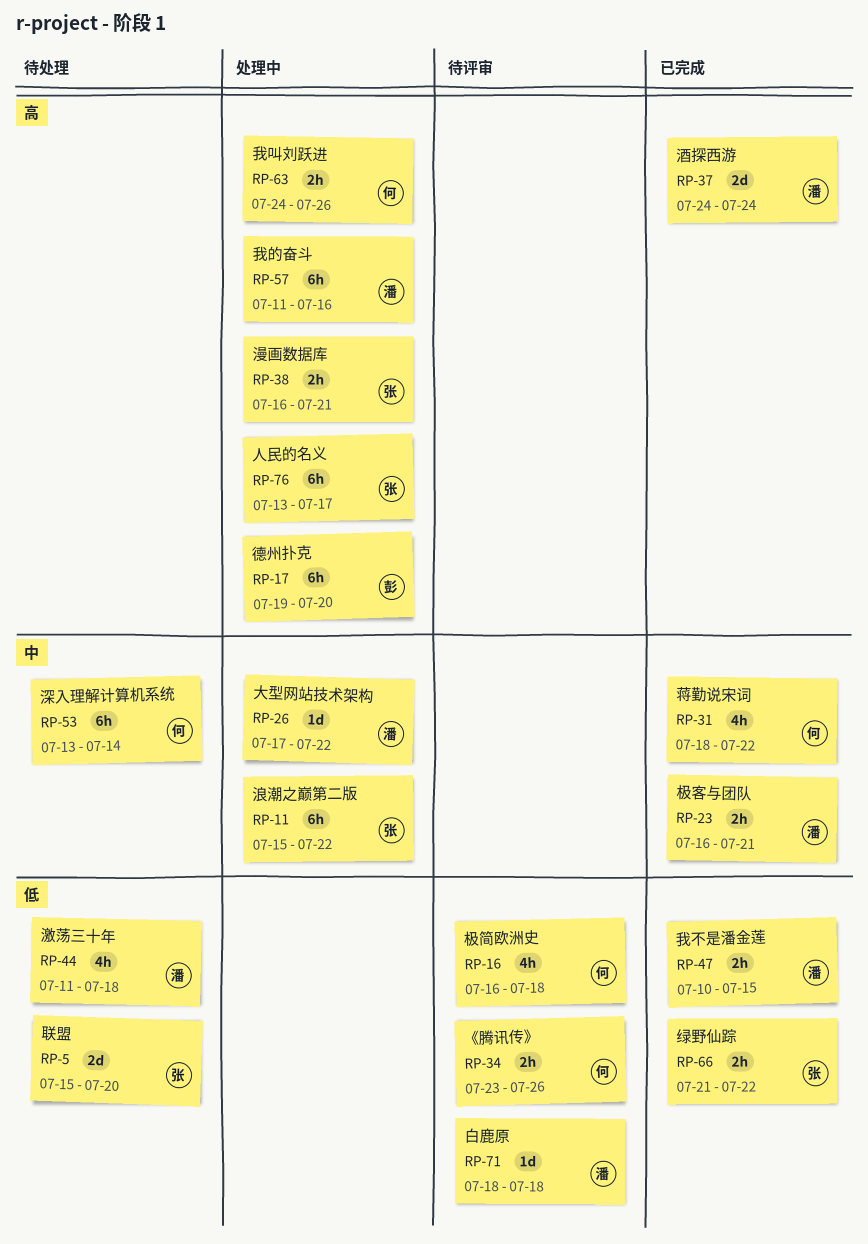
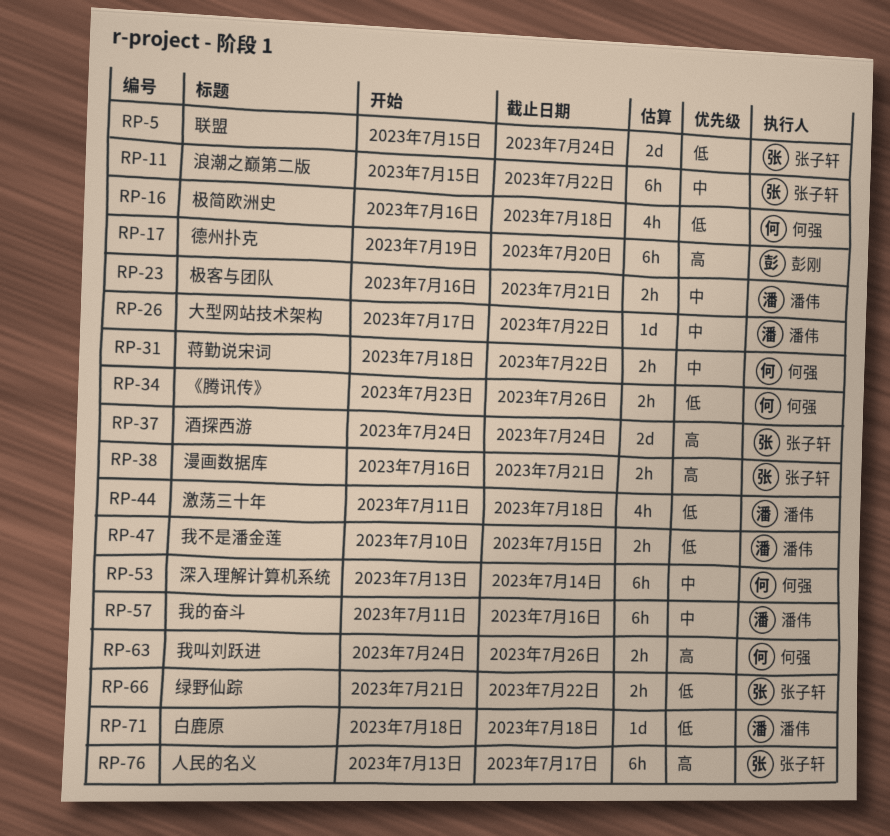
RP-5, due: Jul 20 -> Jul 24
RP-31, estimate: 4h -> 2h
RP-37, owner: 潘伟 -> 张子轩
RP-57, priority: 高 -> 中

